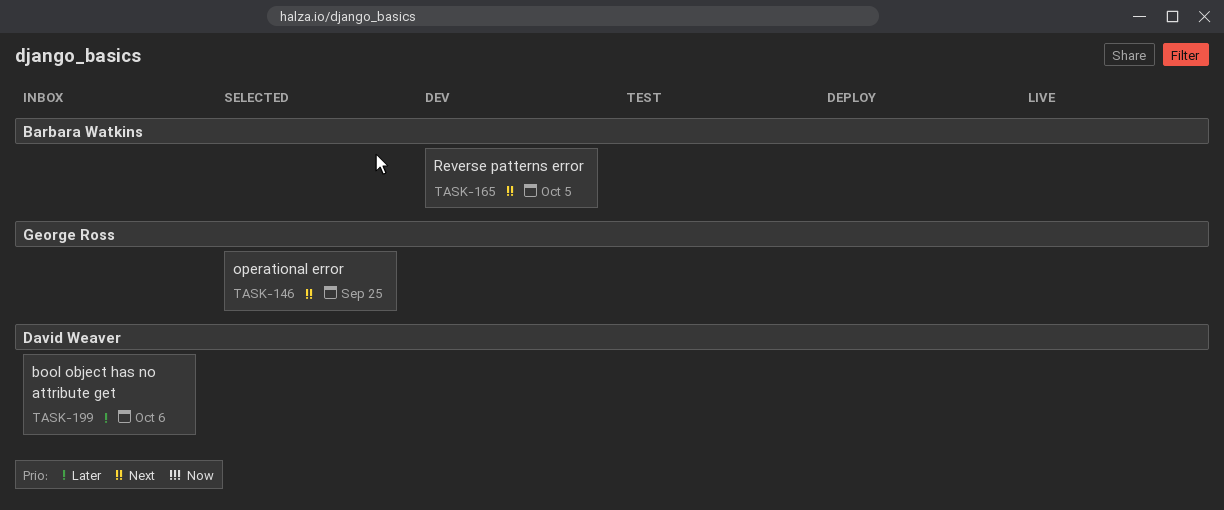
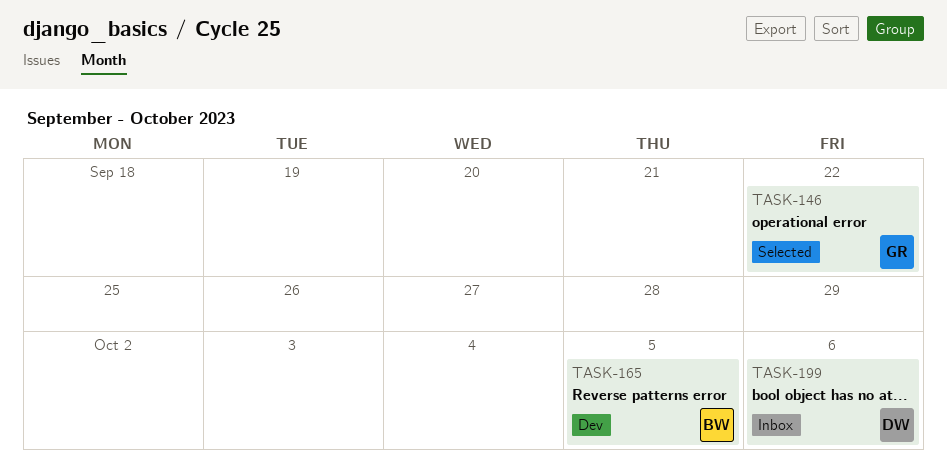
TASK-146, due: Sep 25 -> Sep 22

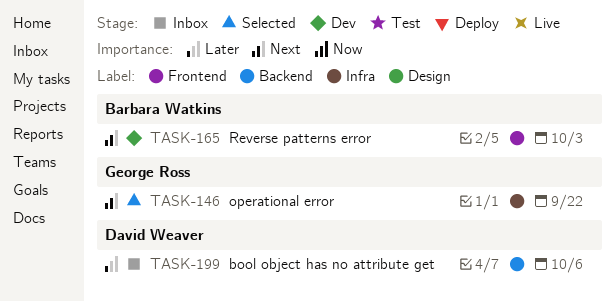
TASK-165, due: Oct 5 -> Oct 3

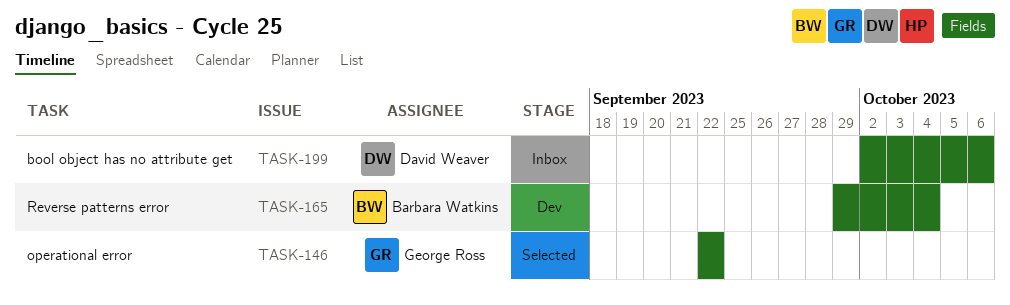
TASK-165, due: Oct 3 -> Oct 4

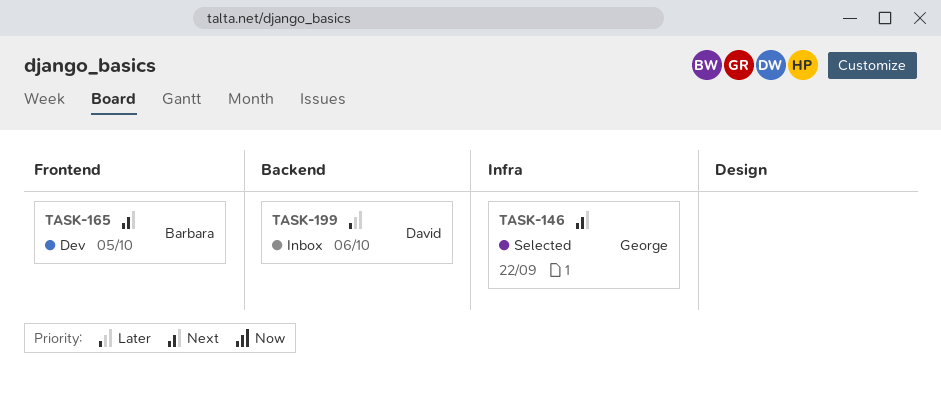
TASK-165, due: Oct 4 -> Oct 5

